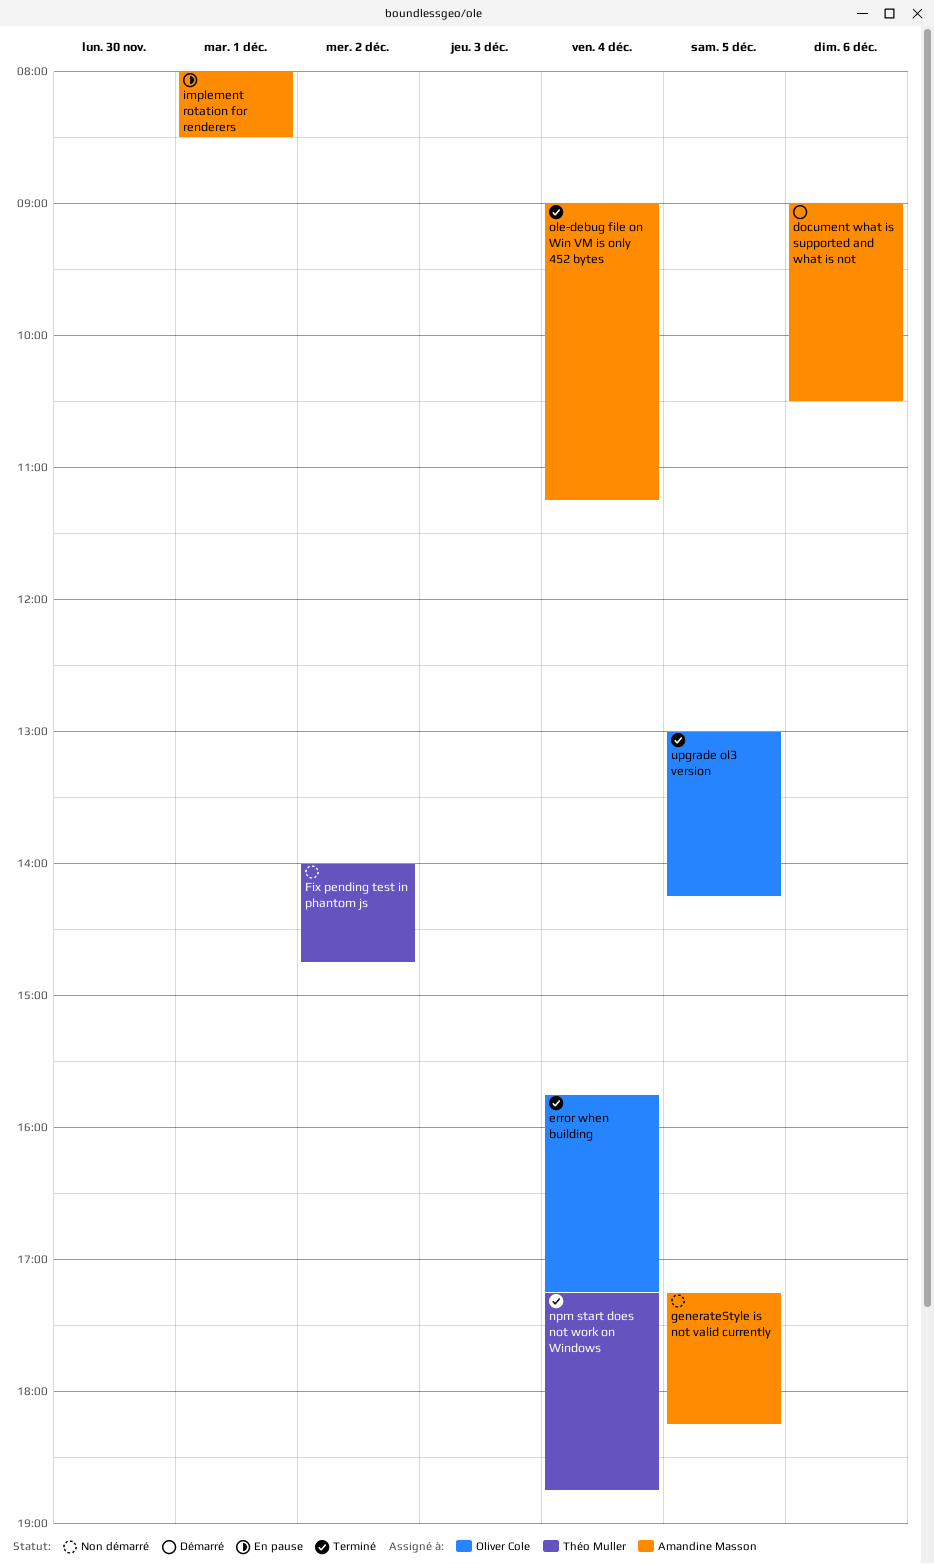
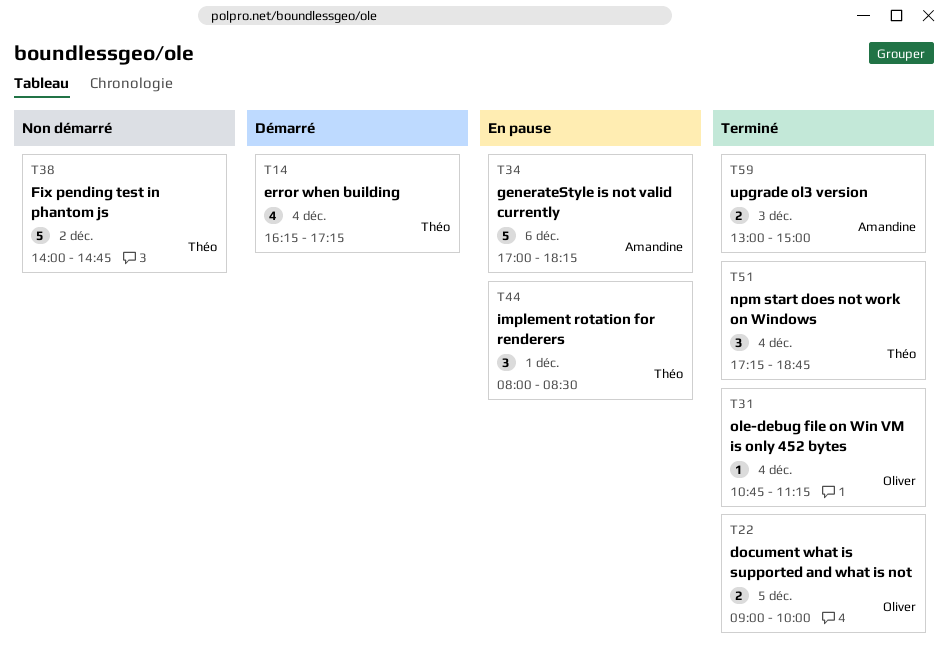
document what is supported and what is not, status: Démarré -> Terminé
document what is supported and what is not, owner: Amandine Masson -> Oliver Cole
document what is supported and what is not, day: Dec 6 -> Dec 5
document what is supported and what is not, ends: 10:30 -> 10:00
error when building, status: Terminé -> Démarré
error when building, owner: Oliver Cole -> Théo Muller
error when building, begins: 15:45 -> 16:15
generateStyle is not valid currently, status: Non démarré -> En pause
generateStyle is not valid currently, day: Dec 5 -> Dec 6
generateStyle is not valid currently, begins: 17:15 -> 17:00
implement rotation for renderers, owner: Amandine Masson -> Théo Muller
ole-debug file on Win VM is only 452 bytes, owner: Amandine Masson -> Oliver Cole
ole-debug file on Win VM is only 452 bytes, begins: 09:00 -> 10:45
upgrade ol3 version, owner: Oliver Cole -> Amandine Masson
upgrade ol3 version, day: Dec 5 -> Dec 3
upgrade ol3 version, ends: 14:15 -> 15:00

